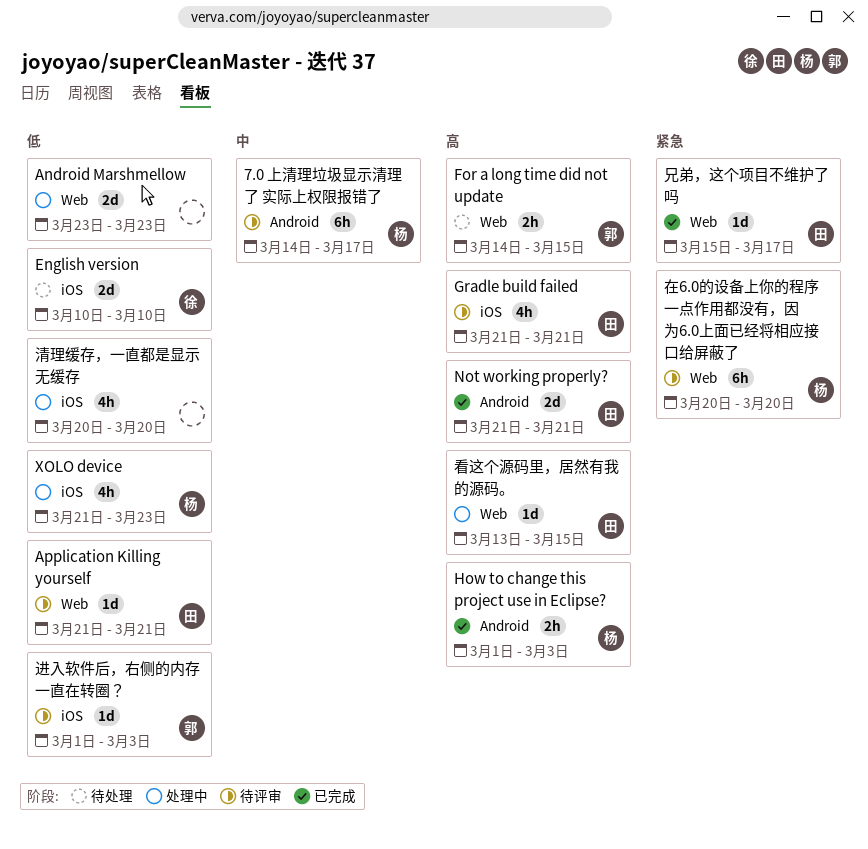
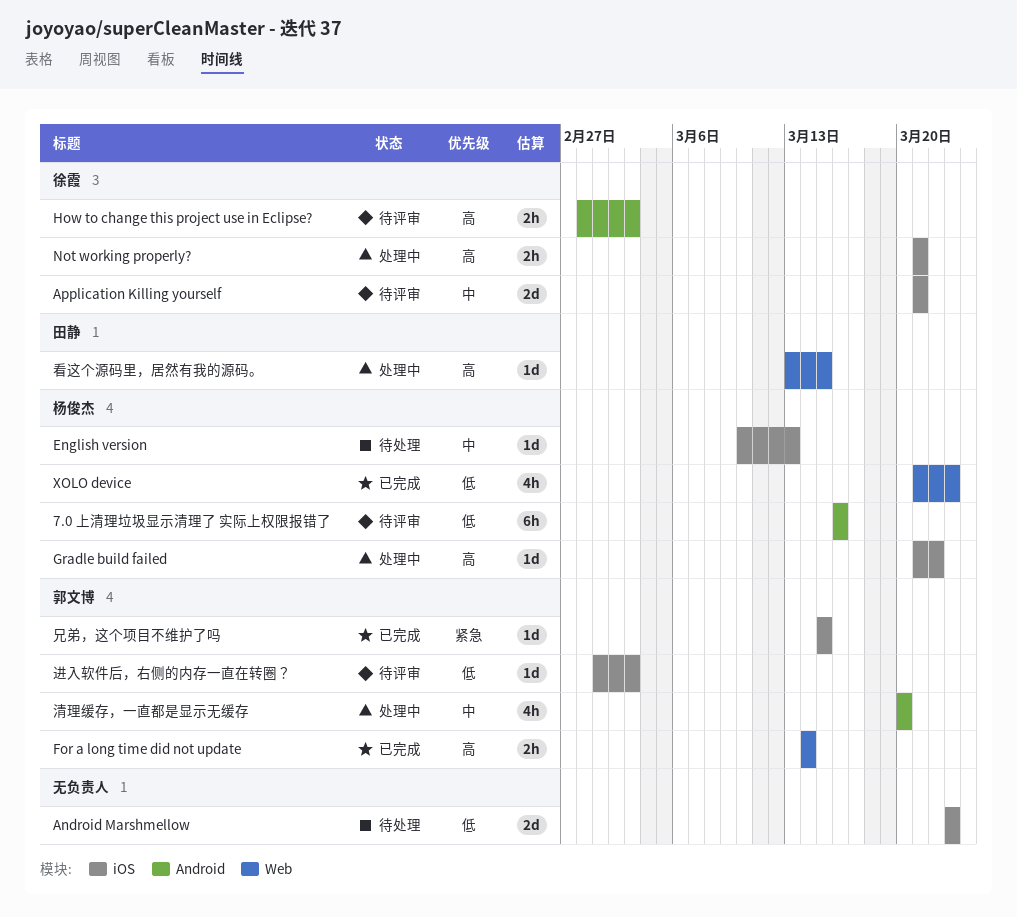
7.0 上清理垃圾显示清理了 实际上权限报错了, priority: 中 -> 低
7.0 上清理垃圾显示清理了 实际上权限报错了, start: Mar 14 -> Mar 16
7.0 上清理垃圾显示清理了 实际上权限报错了, due: Mar 17 -> Mar 16
Android Marshmellow, status: 处理中 -> 待处理
Android Marshmellow, label: Web -> iOS
Application Killing yourself, owner: 田静 -> 徐霞
Application Killing yourself, priority: 低 -> 中
Application Killing yourself, label: Web -> iOS
Application Killing yourself, estimate: 1d -> 2d
English version, owner: 徐霞 -> 杨俊杰
English version, priority: 低 -> 中
English version, estimate: 2d -> 1d
English version, due: Mar 10 -> Mar 13
For a long time did not update, status: 待处理 -> 已完成
For a long time did not update, due: Mar 15 -> Mar 14
Gradle build failed, status: 待评审 -> 处理中
Gradle build failed, owner: 田静 -> 杨俊杰
Gradle build failed, estimate: 4h -> 1d
Gradle build failed, due: Mar 21 -> Mar 22
How to change this project use in Eclipse?, status: 已完成 -> 待评审
How to change this project use in Eclipse?, owner: 杨俊杰 -> 徐霞
How to change this project use in Eclipse?, start: Mar 1 -> Feb 28
Not working properly?, status: 已完成 -> 处理中
Not working properly?, owner: 田静 -> 徐霞
Not working properly?, label: Android -> iOS
Not working properly?, estimate: 2d -> 2h
XOLO device, status: 处理中 -> 已完成
XOLO device, label: iOS -> Web
兄弟，这个项目不维护了吗, owner: 田静 -> 郭文博
兄弟，这个项目不维护了吗, label: Web -> iOS
兄弟，这个项目不维护了吗, due: Mar 17 -> Mar 15
在6.0的设备上你的程序一点作用都没有，因为6.0上面已经将相应接口给屏蔽了: present -> none
清理缓存，一直都是显示无缓存, owner: none -> 郭文博
清理缓存，一直都是显示无缓存, priority: 低 -> 中
清理缓存，一直都是显示无缓存, label: iOS -> Android

